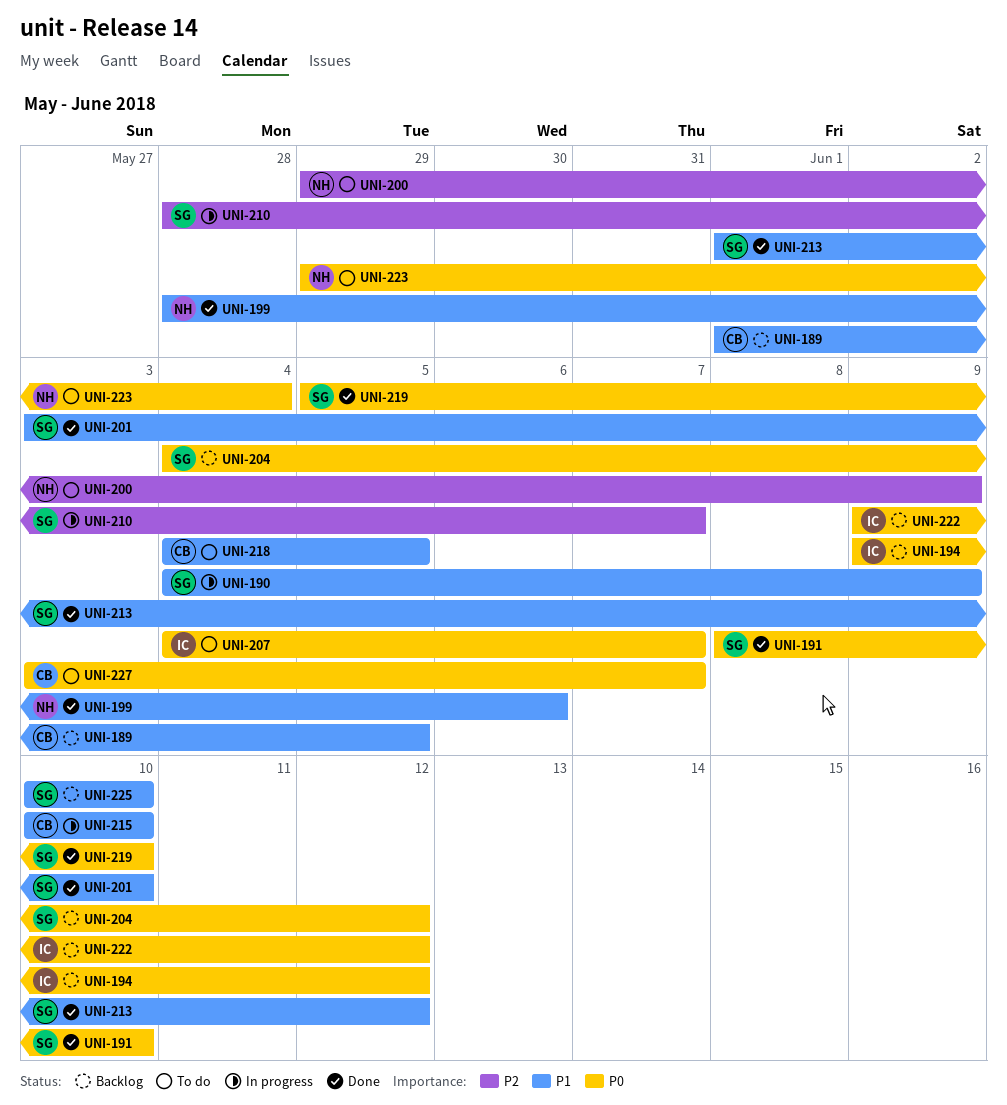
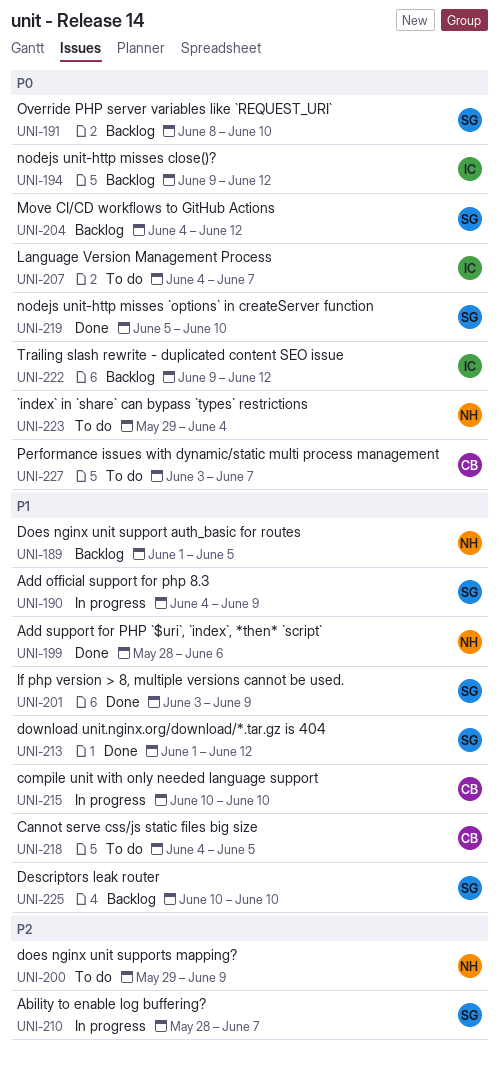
UNI-189, owner: CB -> NH
UNI-191, status: Done -> Backlog
UNI-201, due: Jun 10 -> Jun 9

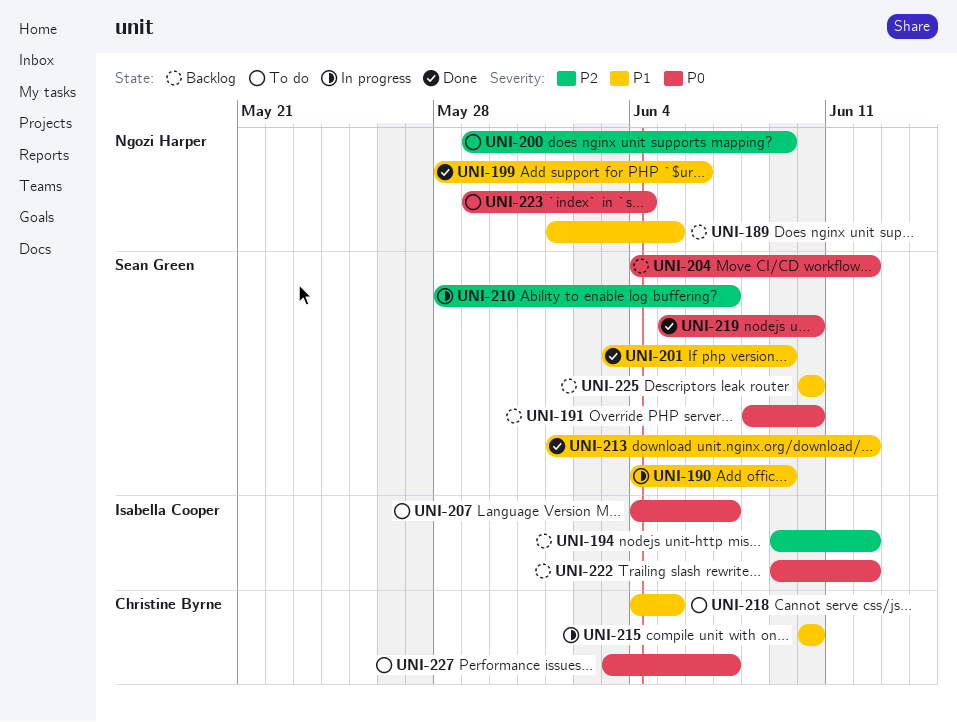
UNI-194, priority: P0 -> P2

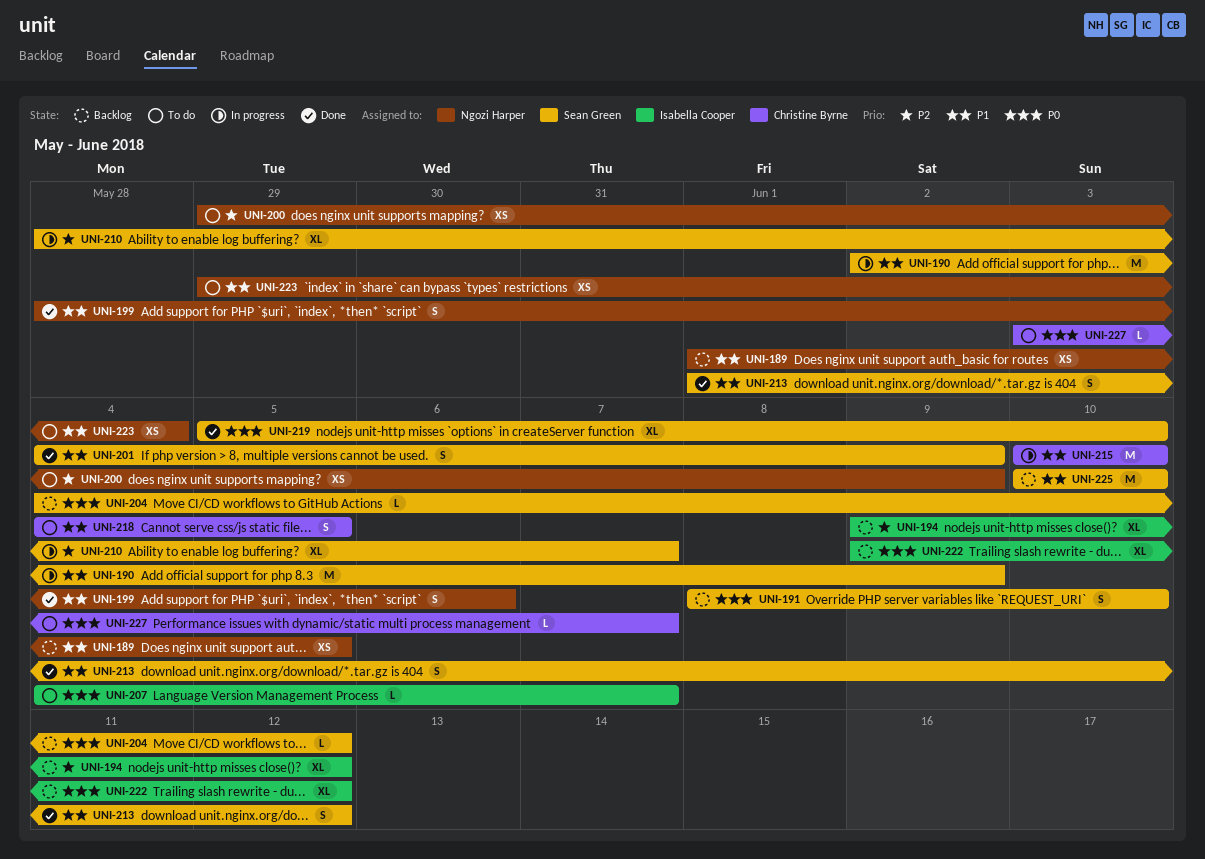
UNI-190, start: Jun 4 -> Jun 2
UNI-201, start: Jun 3 -> Jun 4
UNI-223, priority: P0 -> P1

